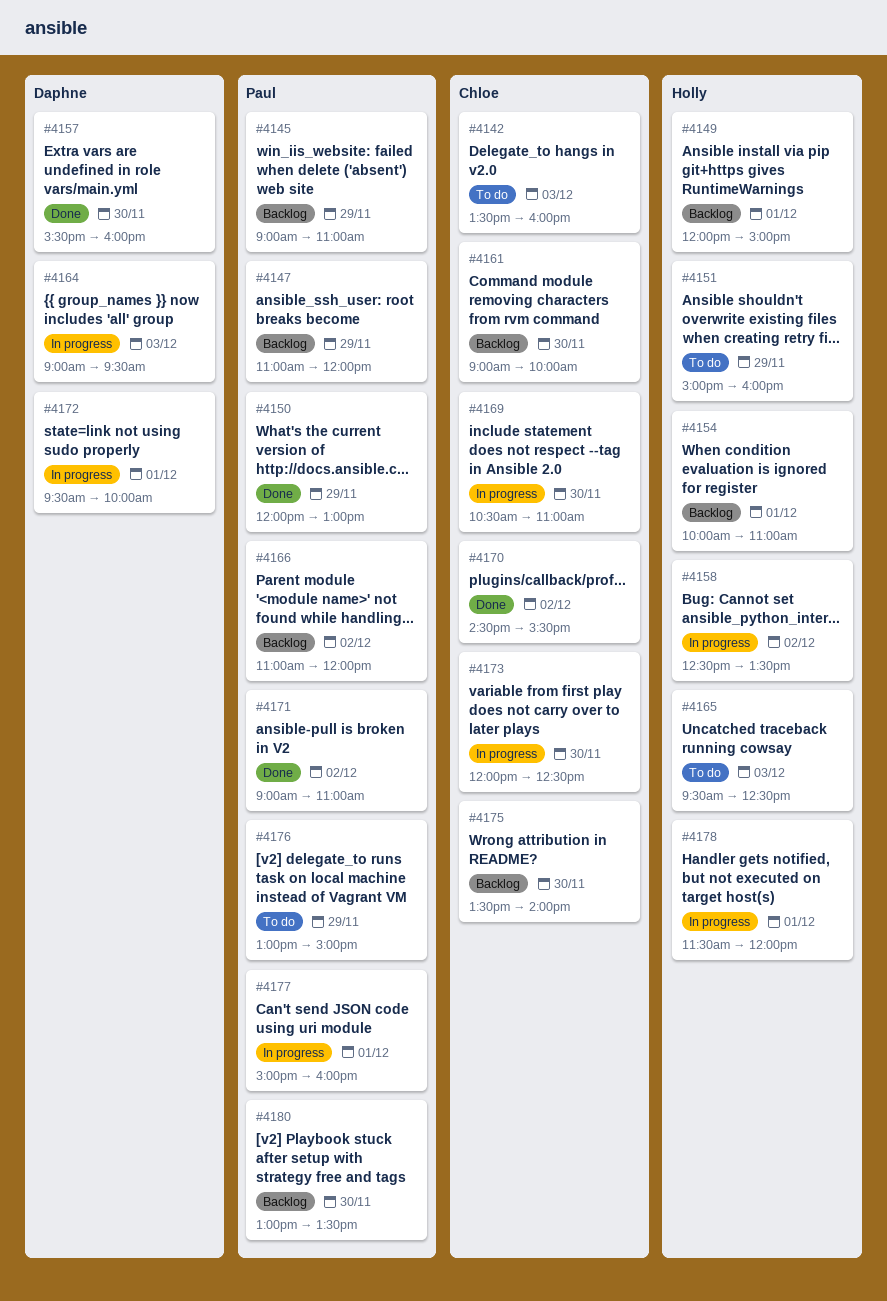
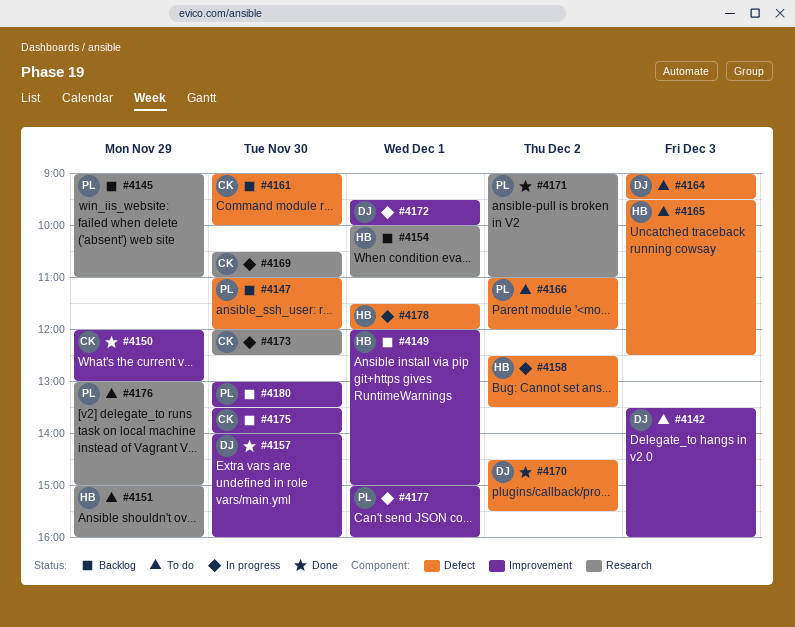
#4142, owner: Chloe -> Daphne
#4147, day: Nov 29 -> Nov 30
#4150, owner: Paul -> Chloe
#4157, begins: 15:30 -> 14:00
#4164, status: In progress -> To do
#4166, status: Backlog -> To do
#4170, owner: Chloe -> Daphne

